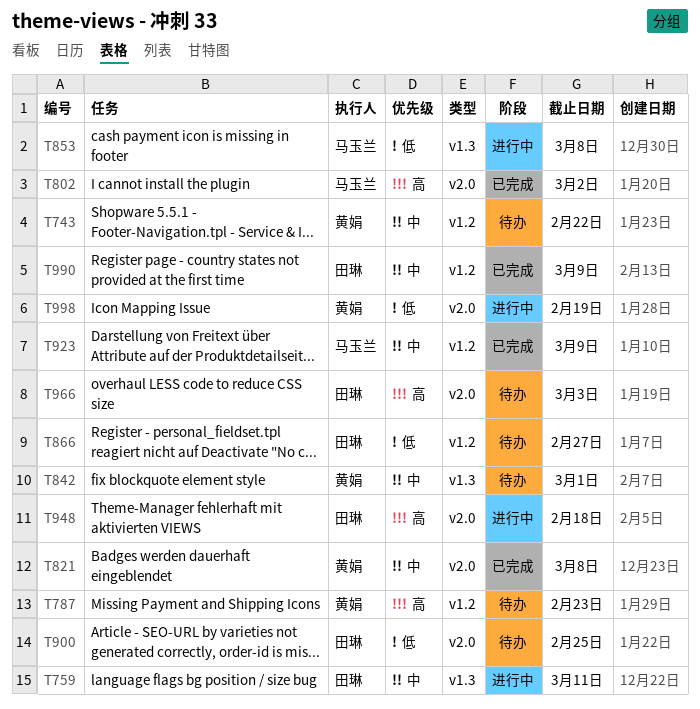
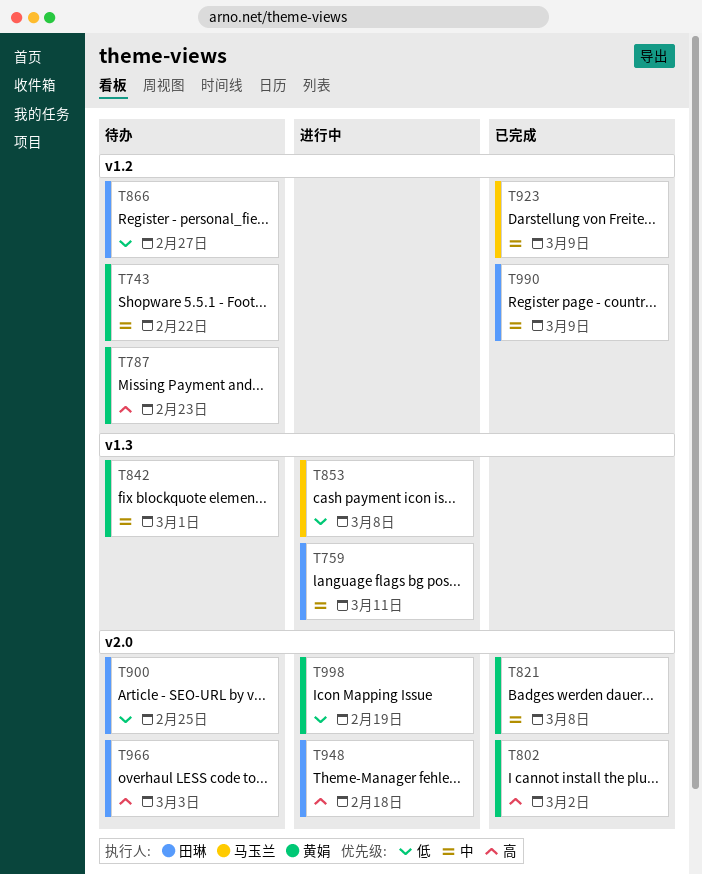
T802, owner: 马玉兰 -> 黄娟

